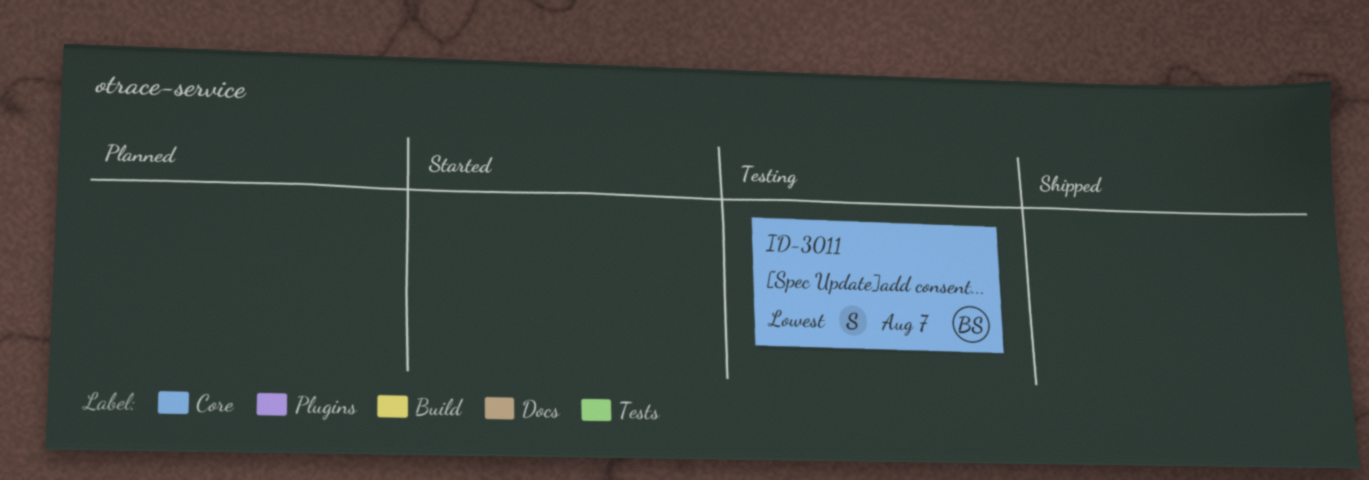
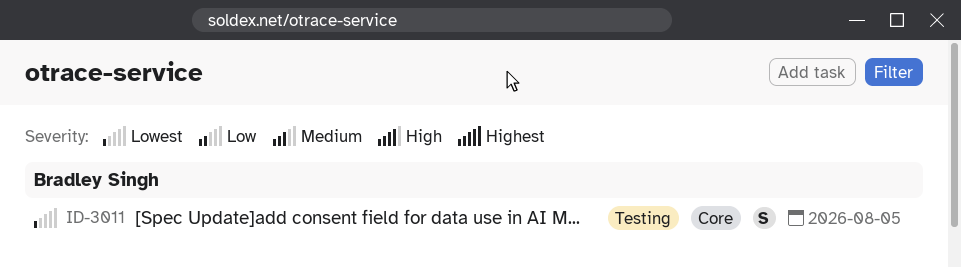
ID-3011, due: Aug 7 -> Aug 5

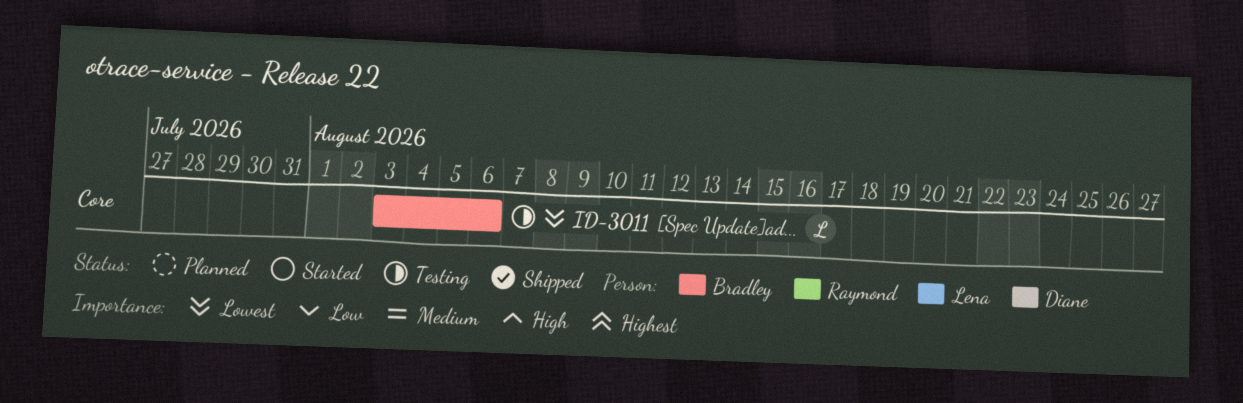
ID-3011, estimate: S -> L
ID-3011, due: Aug 5 -> Aug 6

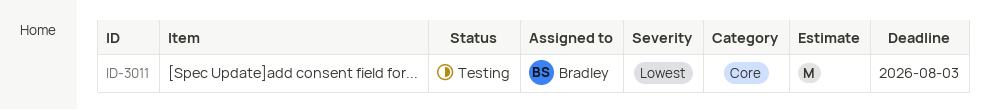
ID-3011, estimate: L -> M
ID-3011, due: Aug 6 -> Aug 3

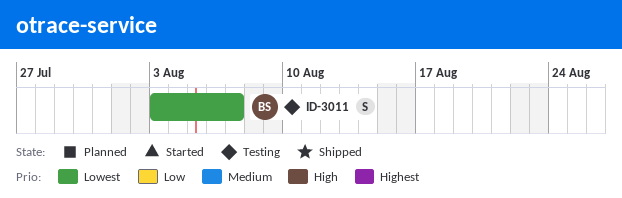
ID-3011, estimate: M -> S
ID-3011, due: Aug 3 -> Aug 7

